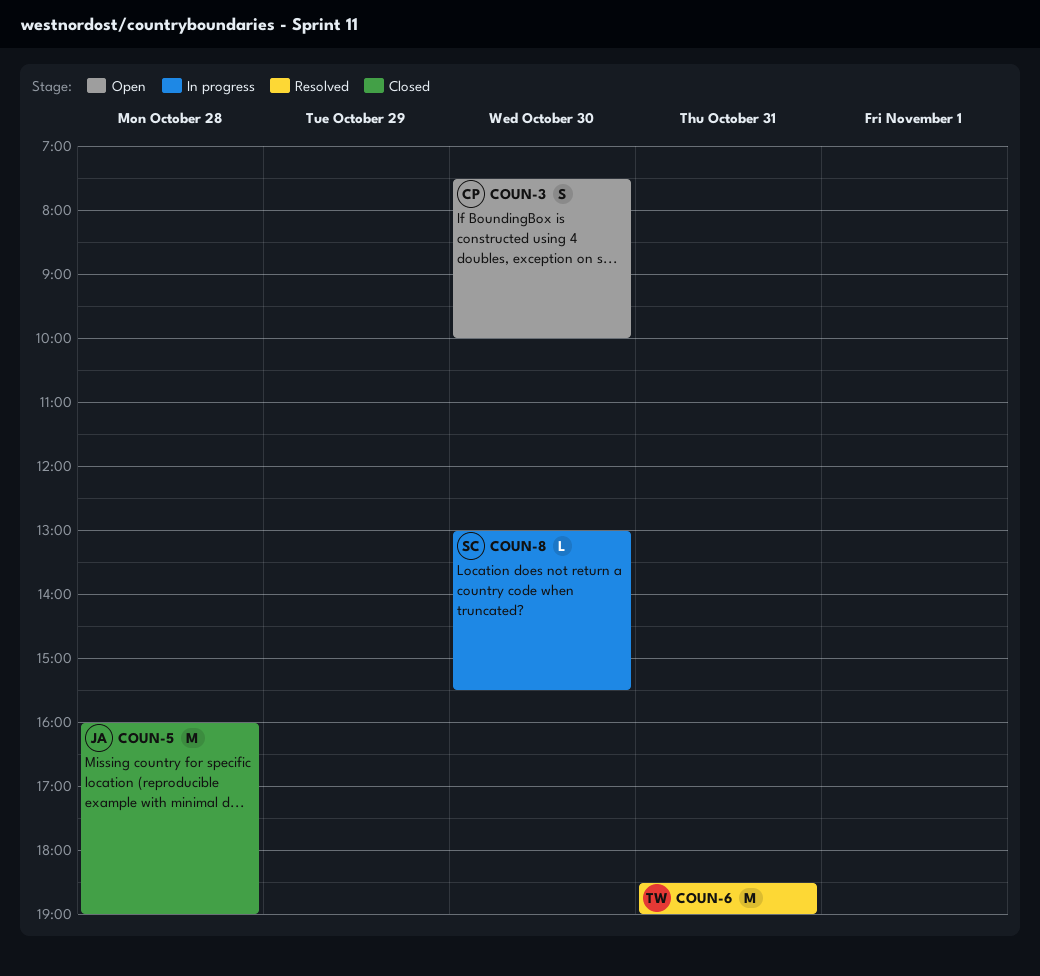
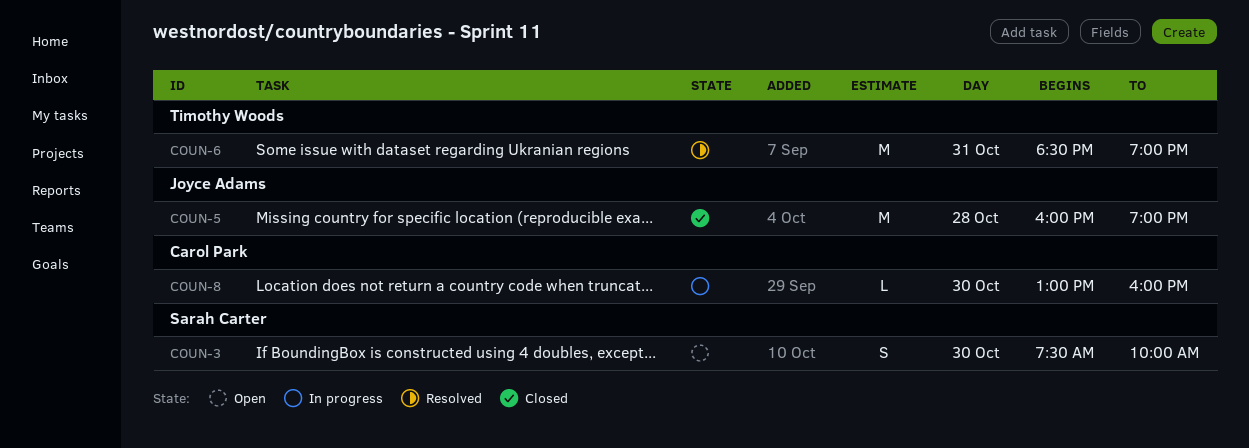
COUN-3, owner: Carol Park -> Sarah Carter
COUN-8, owner: Sarah Carter -> Carol Park
COUN-8, ends: 15:30 -> 16:00

